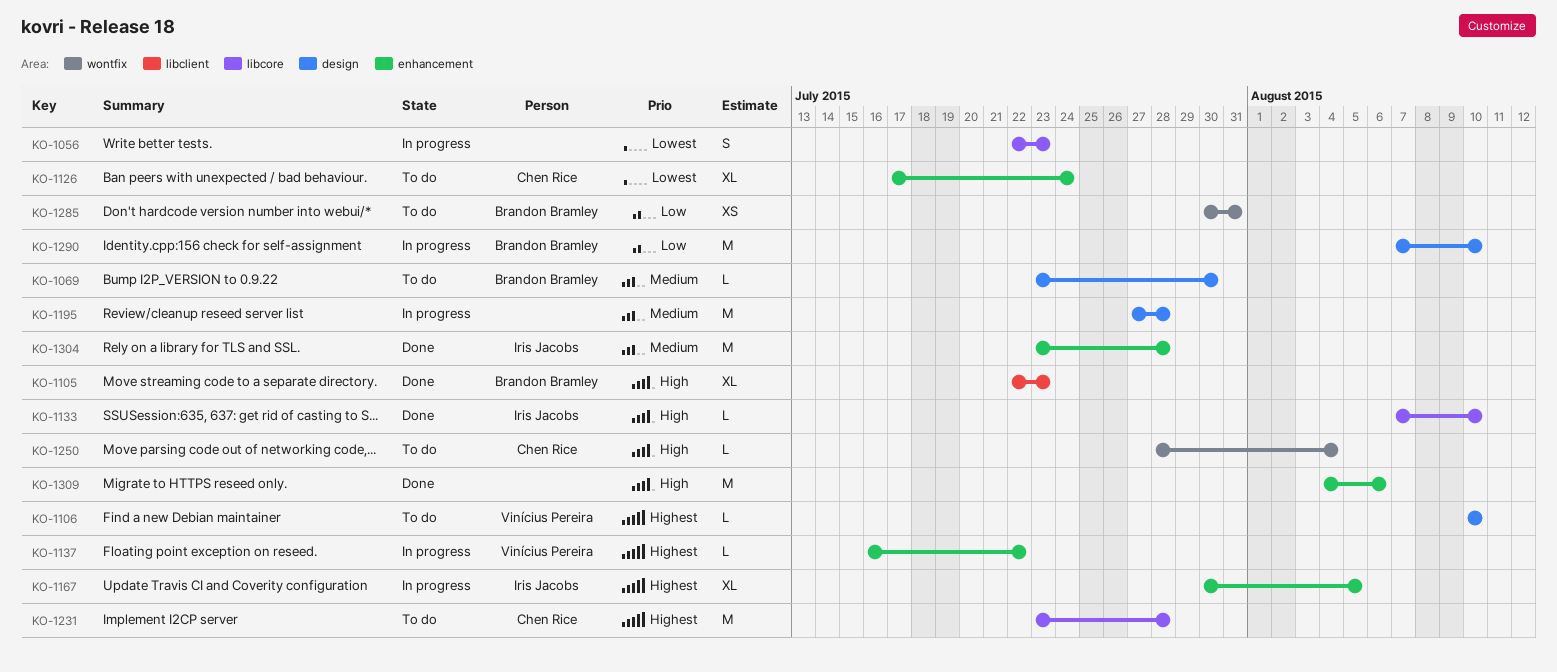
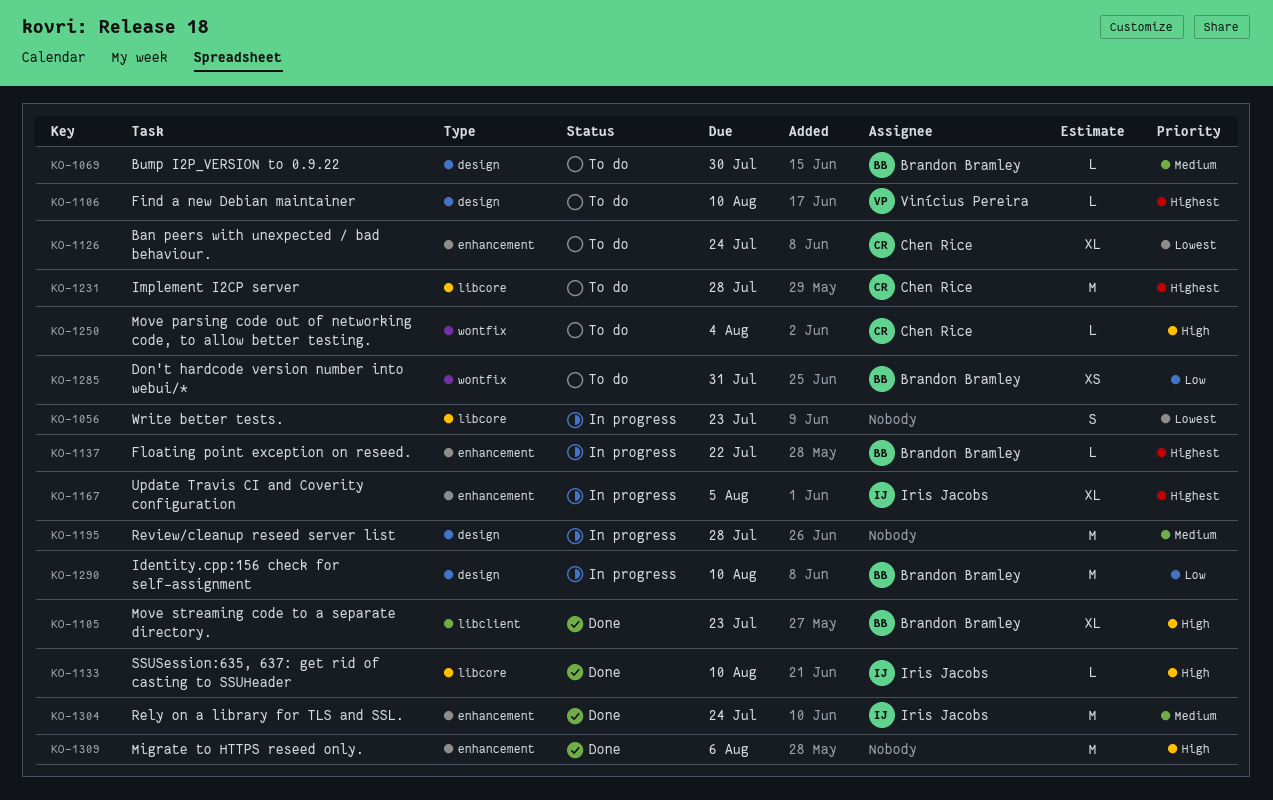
KO-1137, owner: Vinícius Pereira -> Brandon Bramley
KO-1304, due: Jul 28 -> Jul 24

